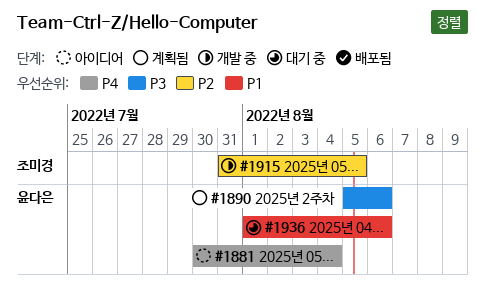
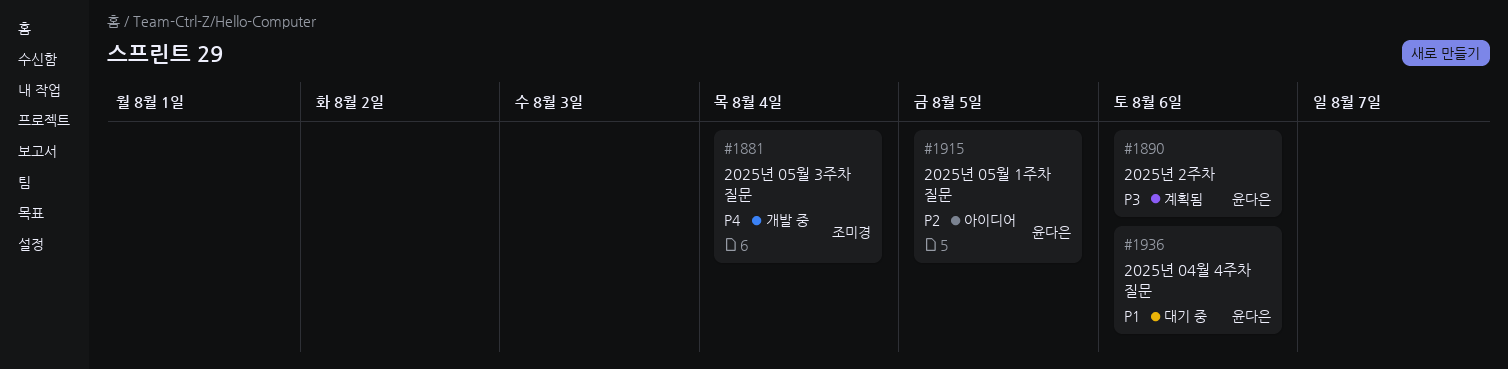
#1881, status: 아이디어 -> 개발 중
#1881, owner: 윤다은 -> 조미경
#1915, status: 개발 중 -> 아이디어
#1915, owner: 조미경 -> 윤다은

